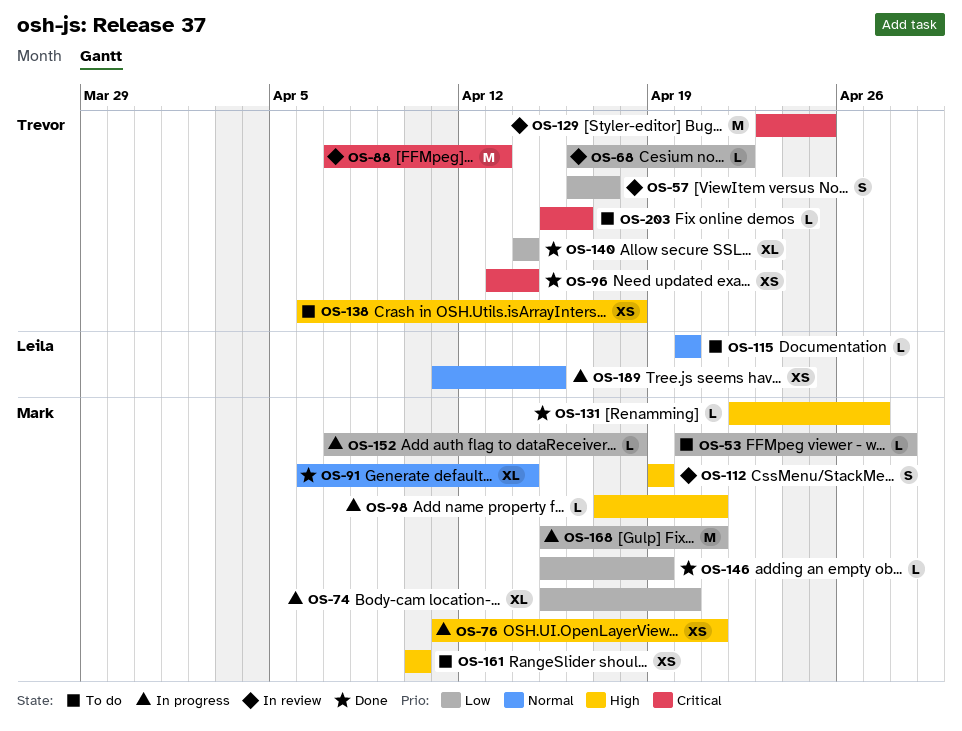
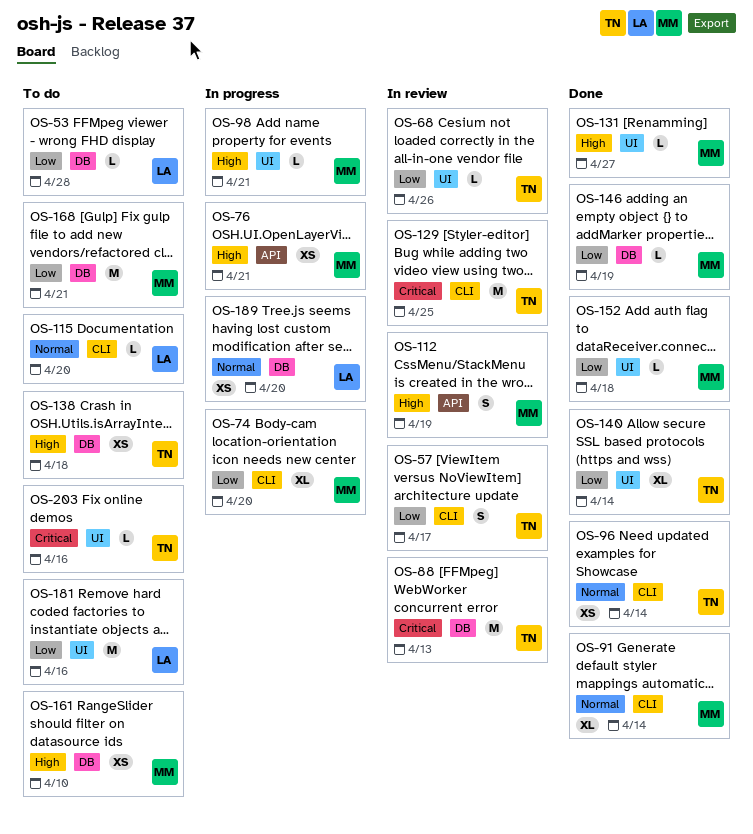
OS-53, owner: Mark -> Leila
OS-68, due: Apr 22 -> Apr 26
OS-96, priority: Critical -> Normal
OS-152, status: In progress -> Done
OS-168, status: In progress -> To do
OS-181: none -> present
OS-189, due: Apr 15 -> Apr 20

